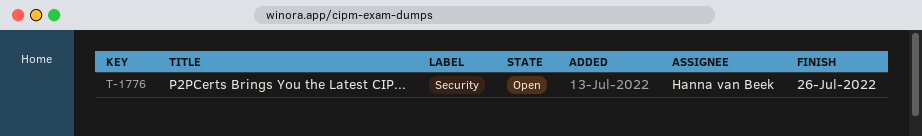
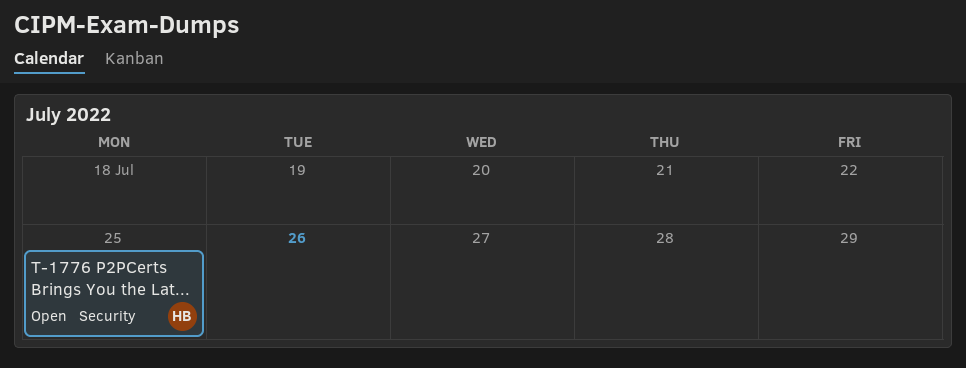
T-1776, due: Jul 26 -> Jul 25

